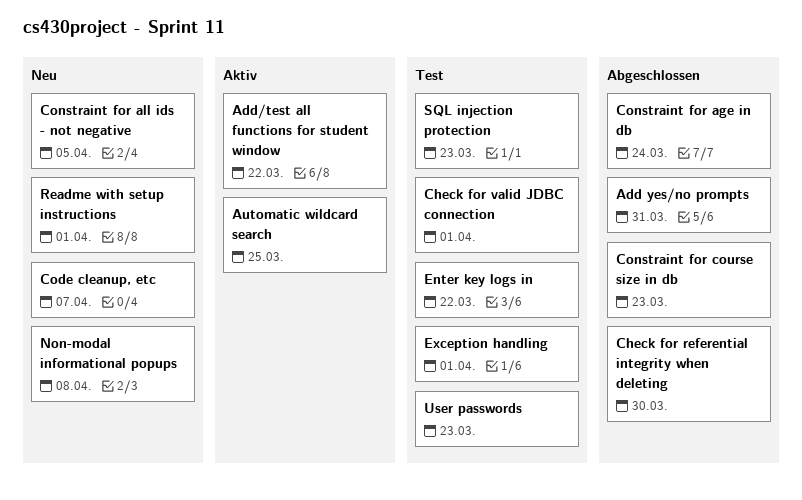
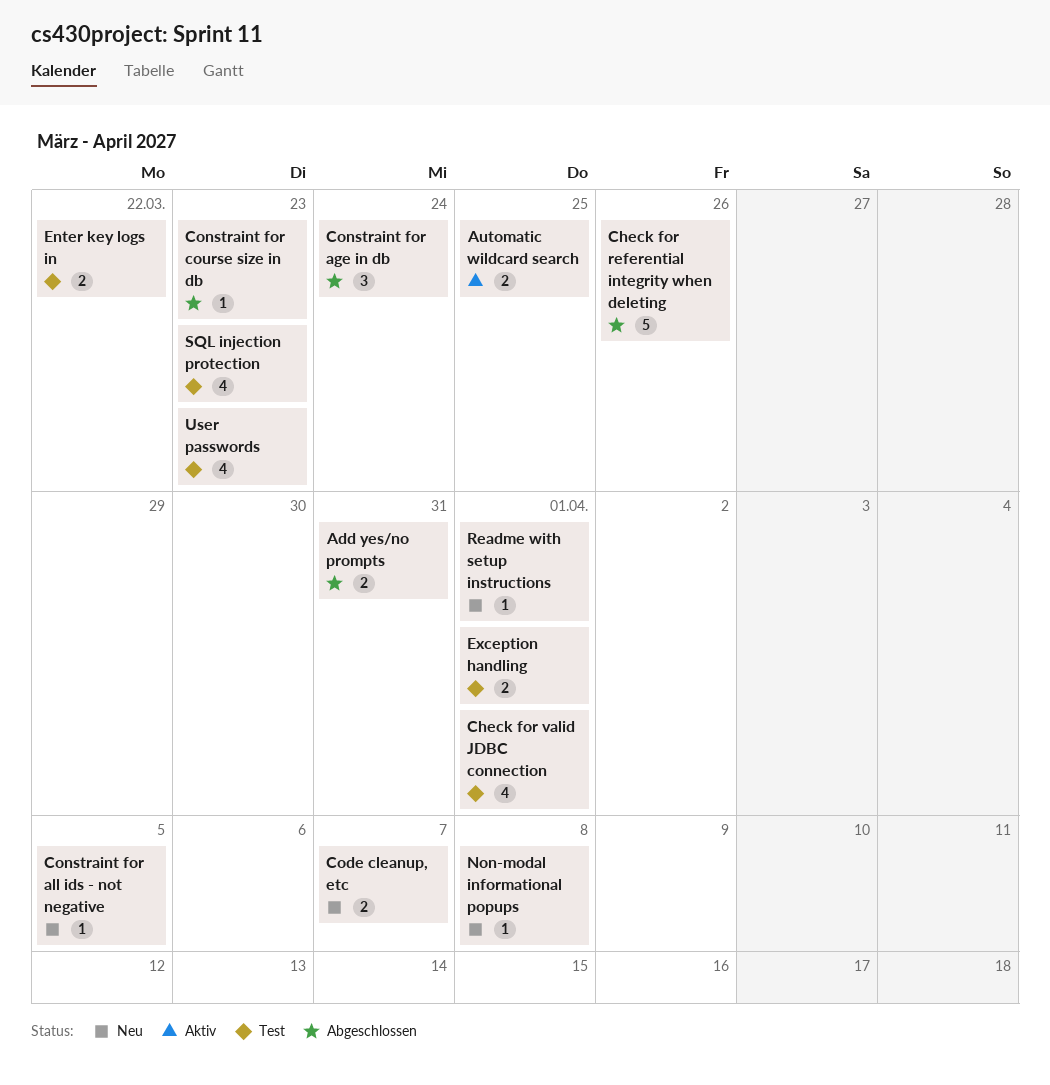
Add/test all functions for student window: present -> none
Check for referential integrity when deleting, due: Mar 30 -> Mar 26

